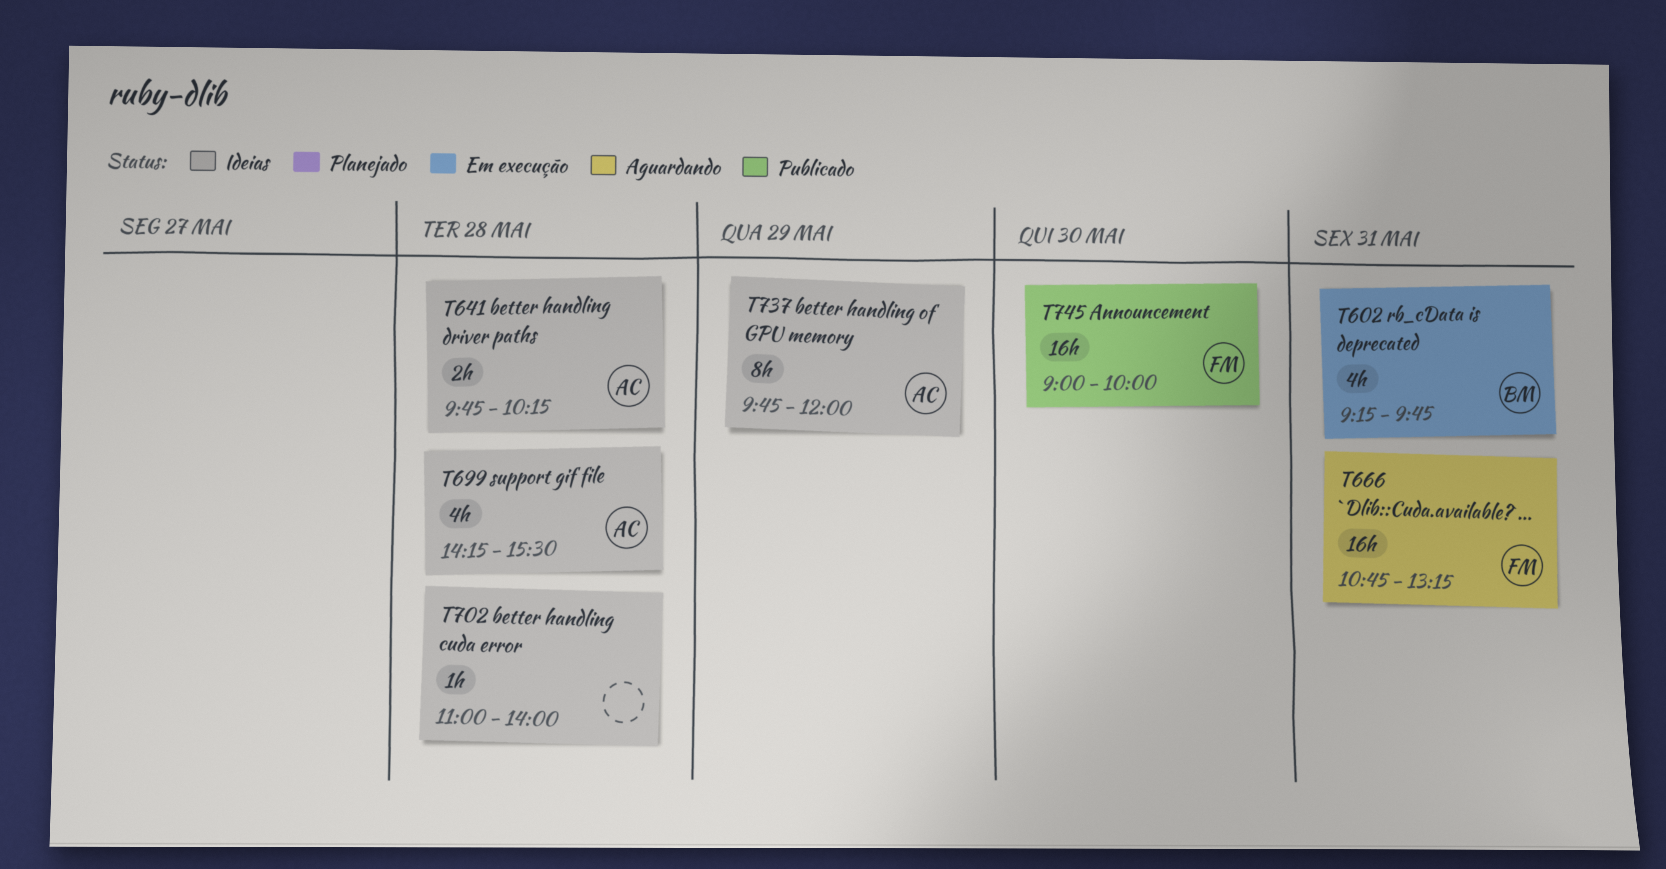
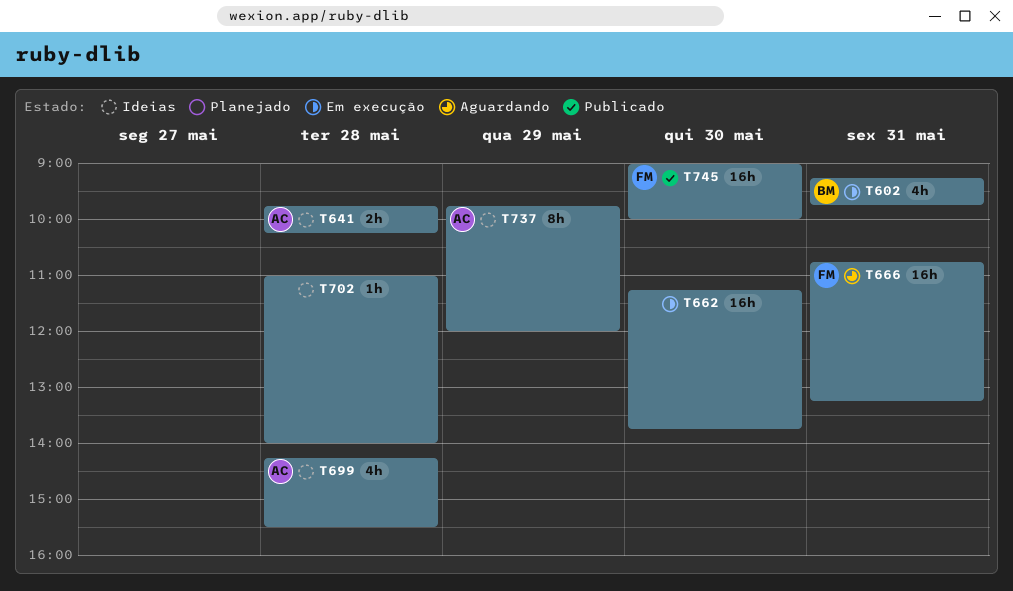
T662: none -> present

